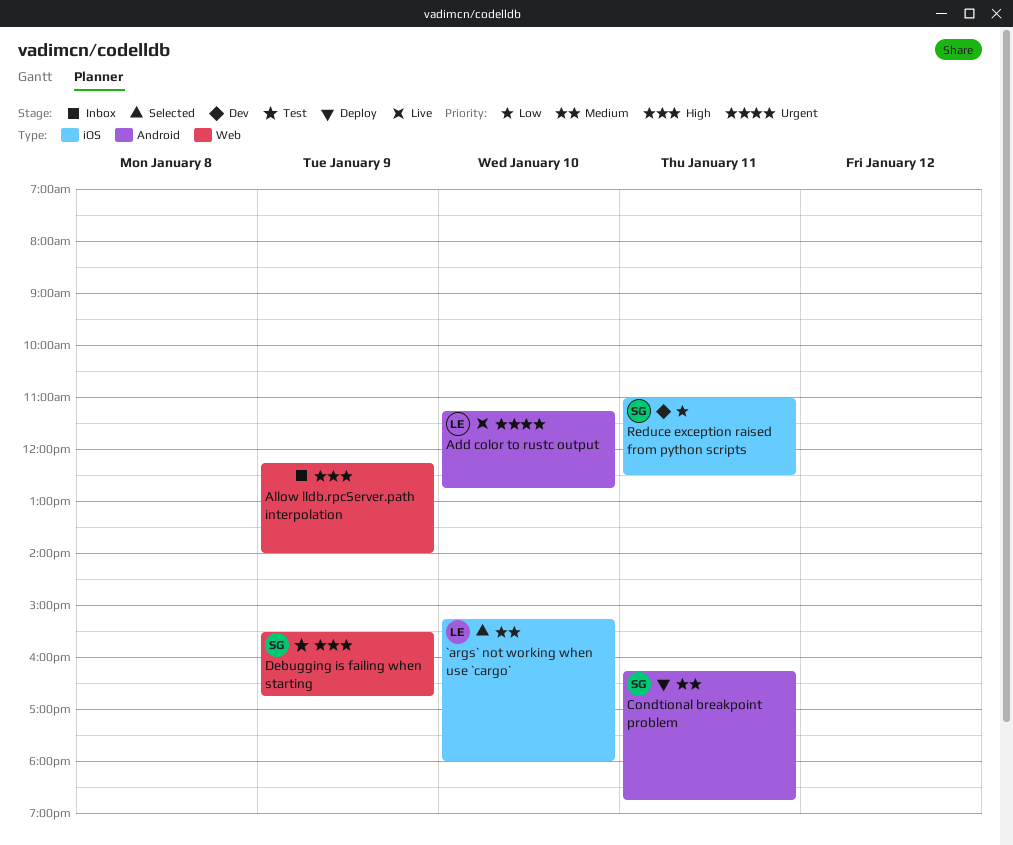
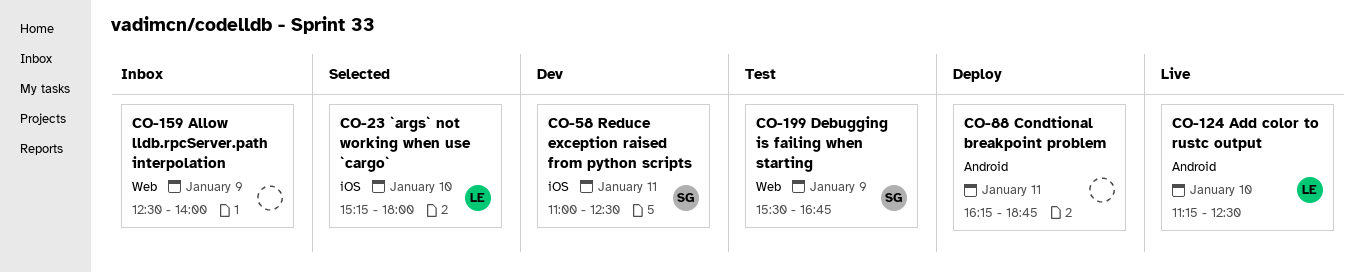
Add color to rustc output, ends: 12:45 -> 12:30
Allow lldb.rpcServer.path interpolation, begins: 12:15 -> 12:30
Condtional breakpoint problem, owner: SG -> none

